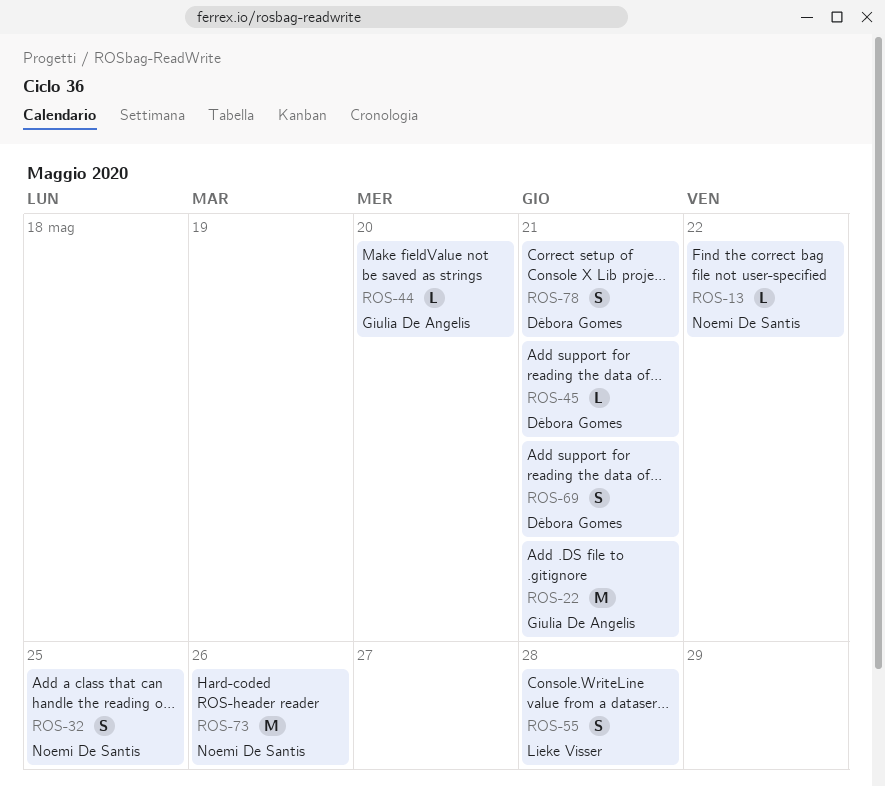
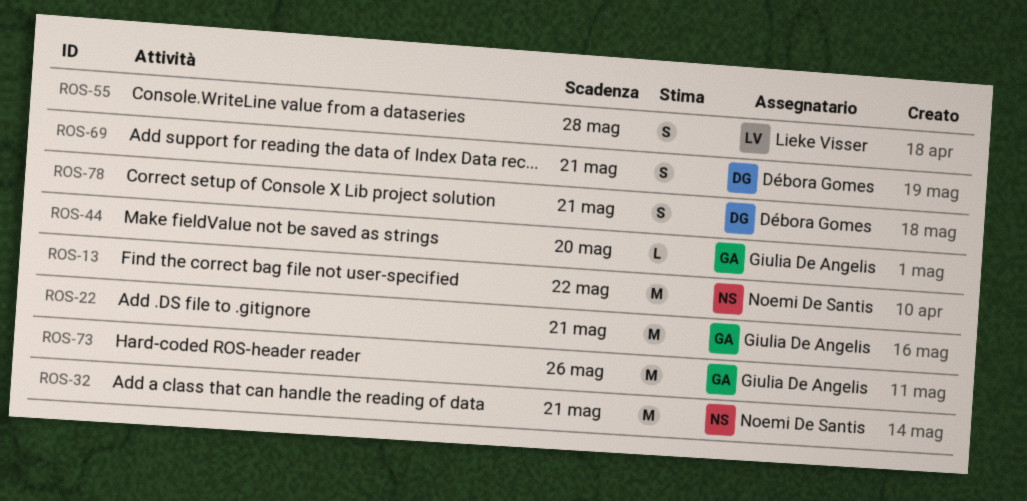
ROS-13, estimate: L -> M
ROS-32, estimate: S -> M
ROS-32, due: May 25 -> May 21
ROS-45: present -> none
ROS-73, owner: Noemi De Santis -> Giulia De Angelis

